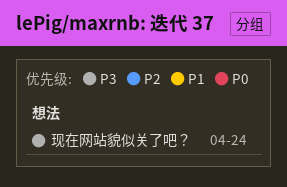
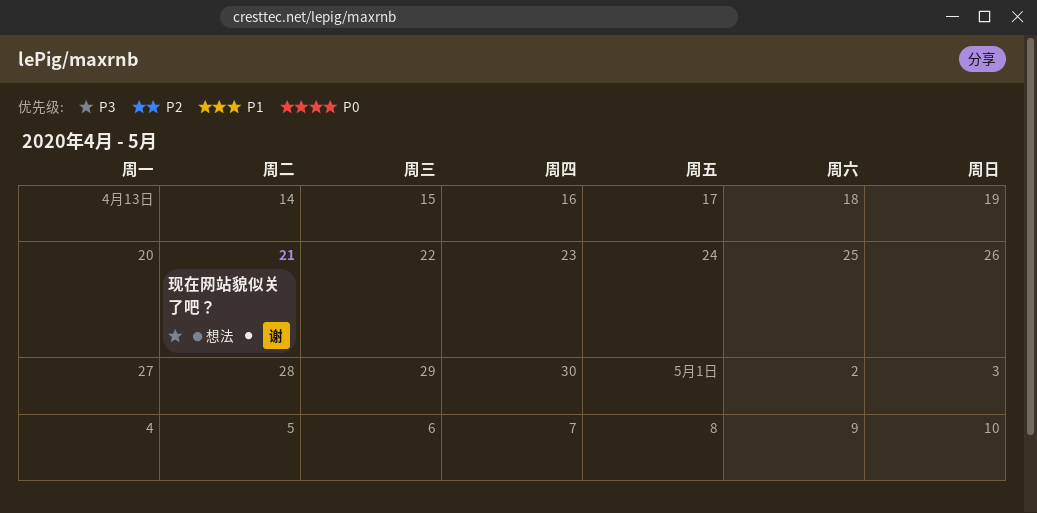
现在网站貌似关了吧？, due: Apr 24 -> Apr 21

